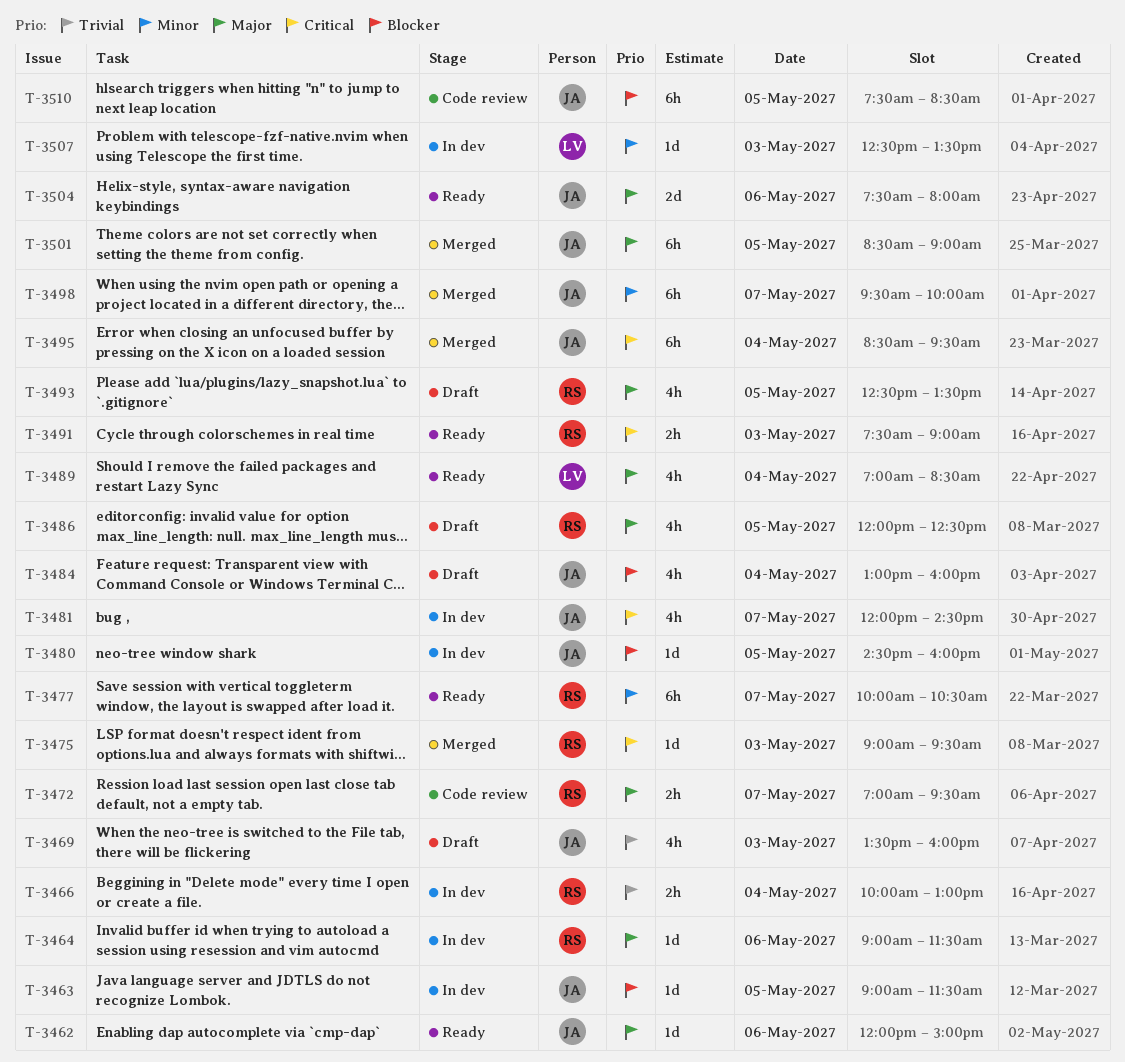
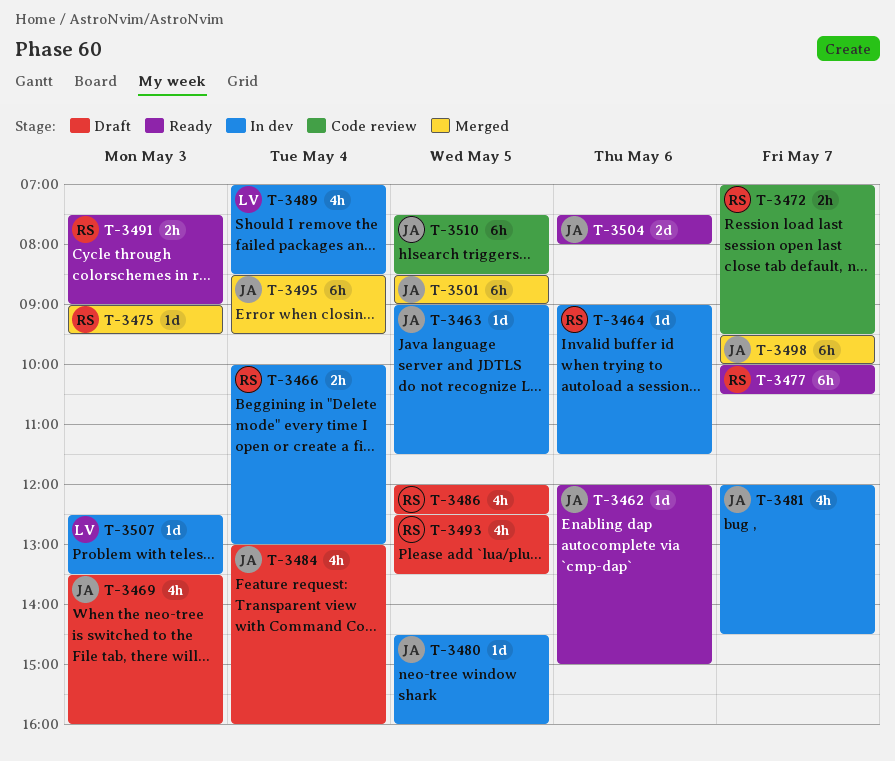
T-3489, status: Ready -> In dev

